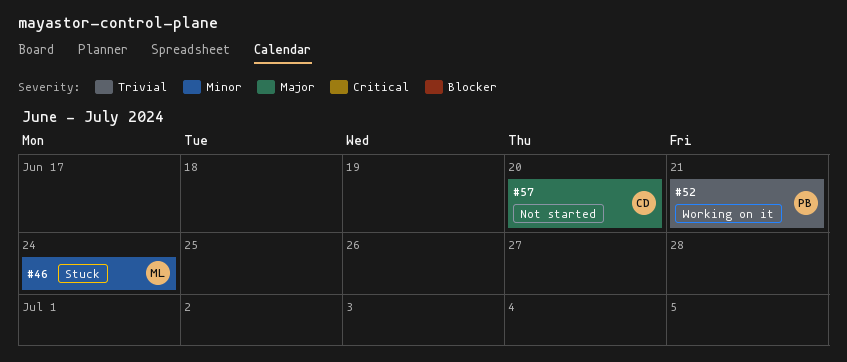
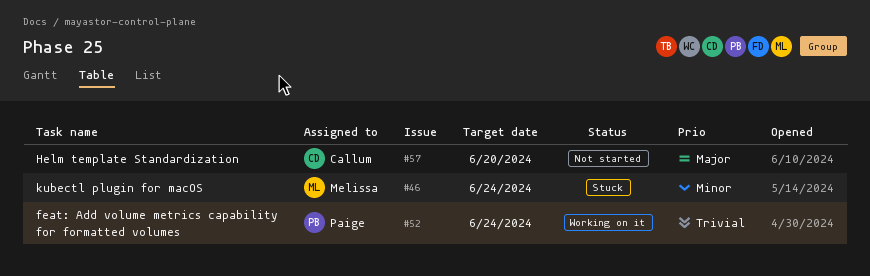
#52, due: Jun 21 -> Jun 24

